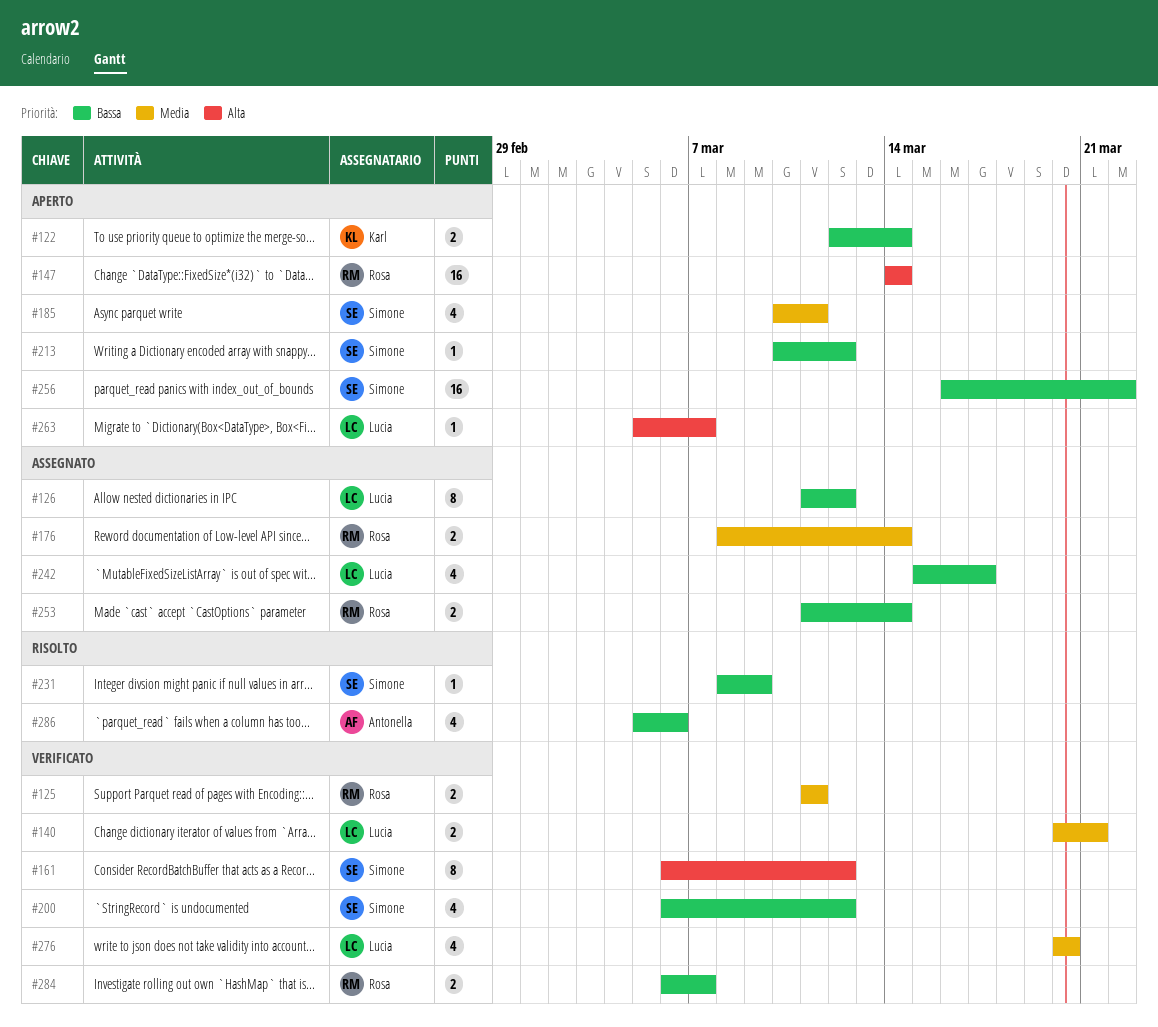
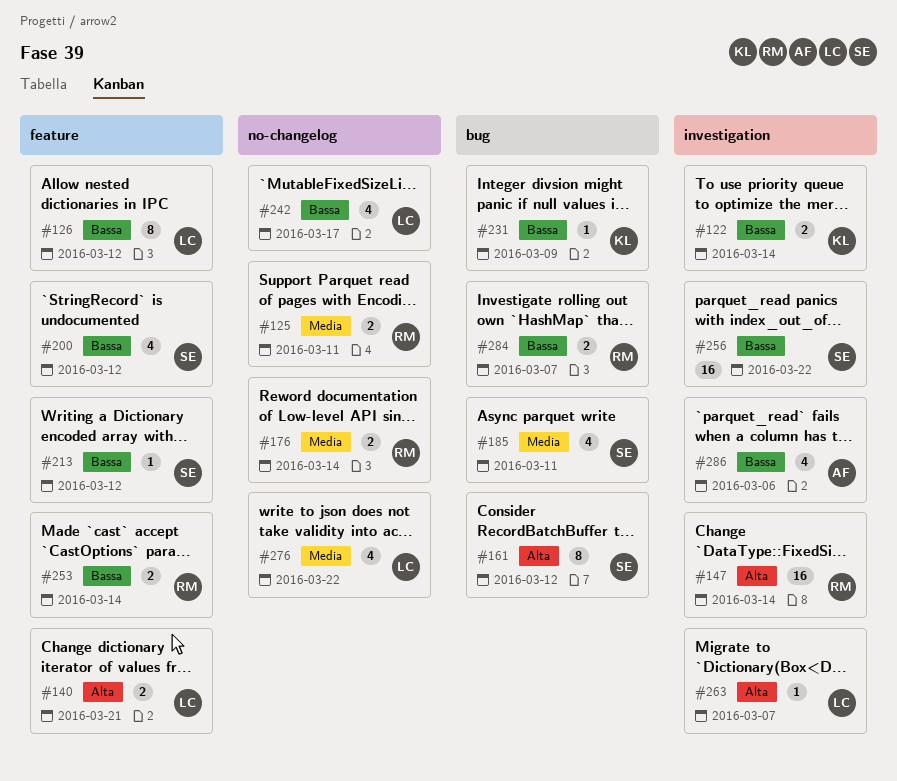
#140, priority: Media -> Alta
#231, owner: Simone -> Karl
#276, due: Mar 20 -> Mar 22

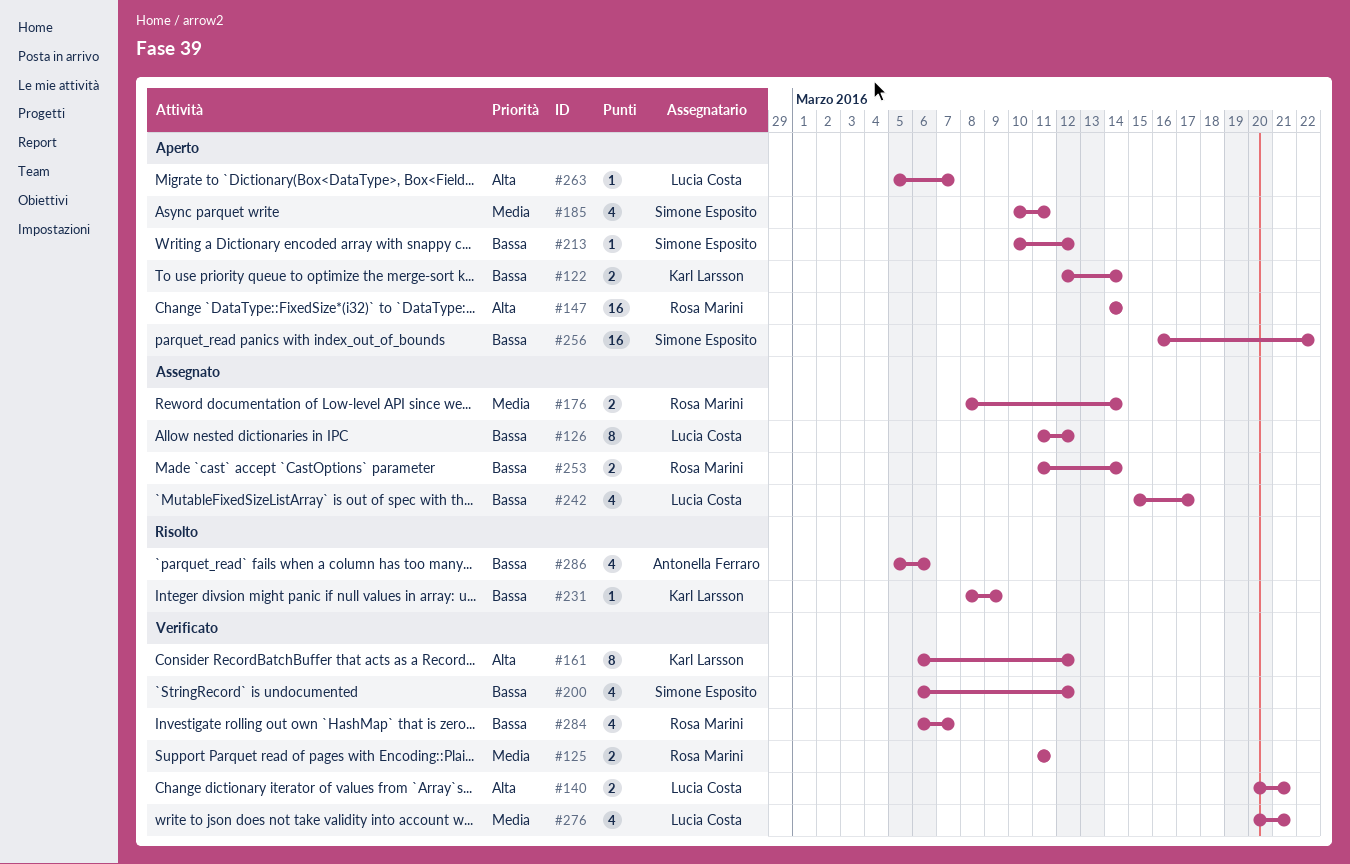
#161, owner: Simone Esposito -> Karl Larsson
#276, due: Mar 22 -> Mar 21
#284, estimate: 2 -> 4

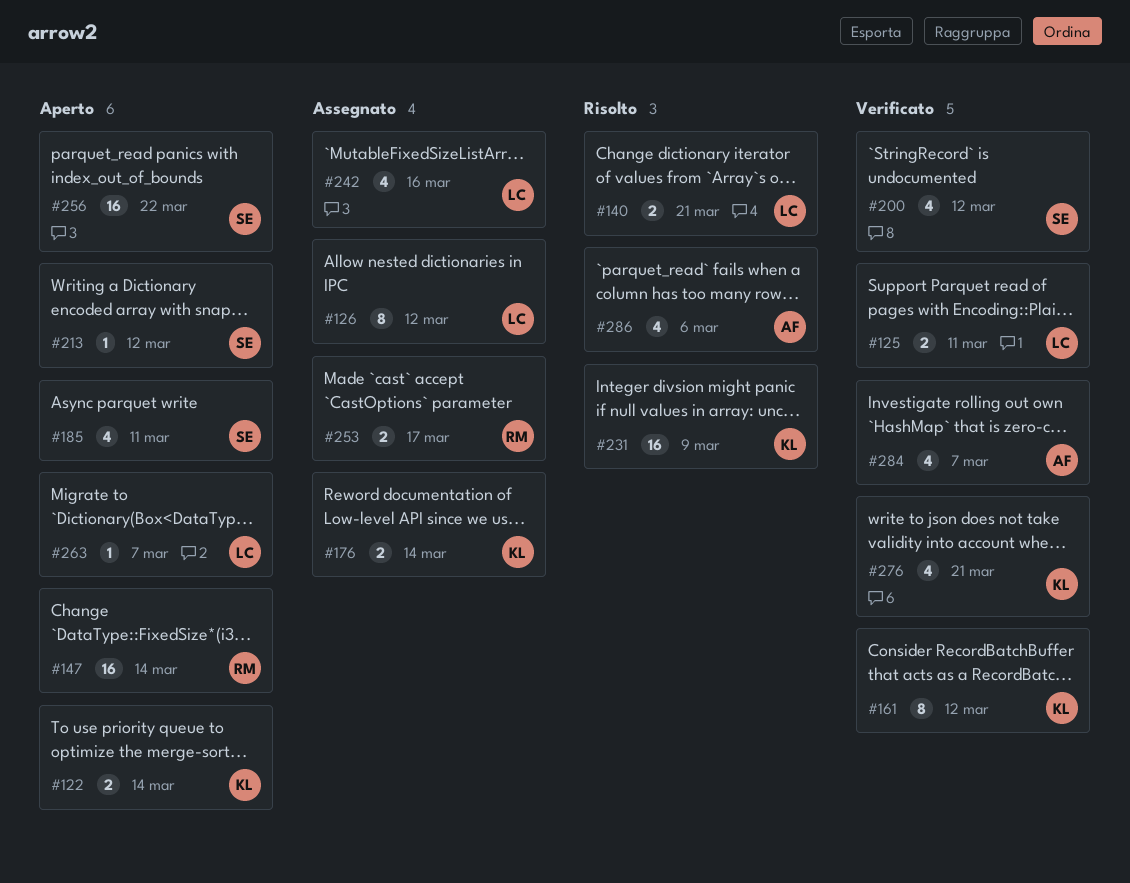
#125, owner: Rosa Marini -> Lucia Costa
#140, status: Verificato -> Risolto
#176, owner: Rosa Marini -> Karl Larsson
#231, estimate: 1 -> 16
#242, due: Mar 17 -> Mar 16
#253, due: Mar 14 -> Mar 17
#276, owner: Lucia Costa -> Karl Larsson
#284, owner: Rosa Marini -> Antonella Ferraro

